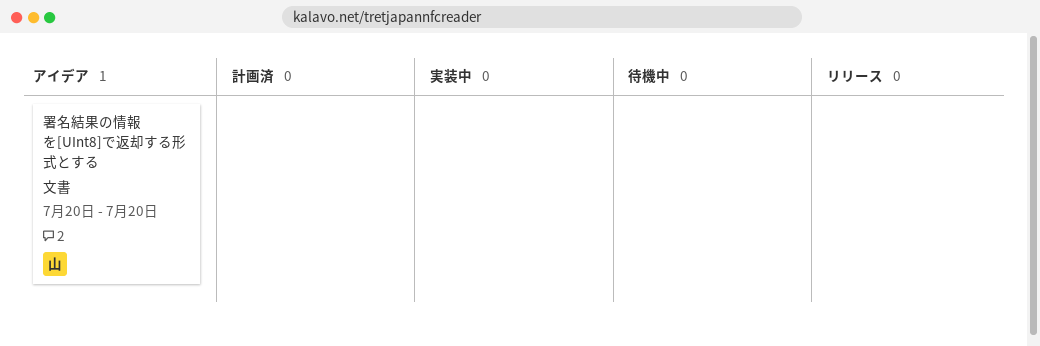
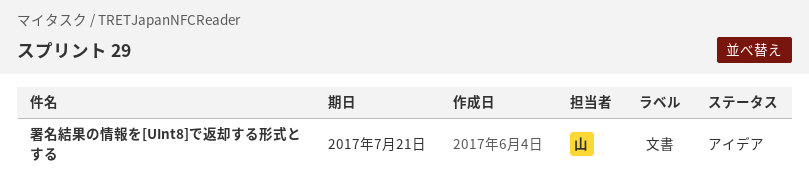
署名結果の情報を[UInt8]で返却する形式とする, due: Jul 20 -> Jul 21

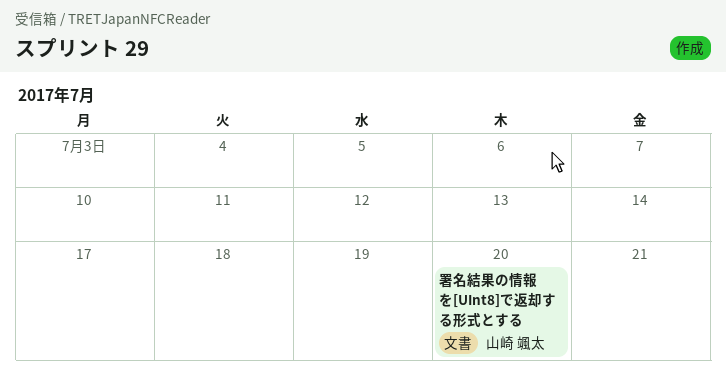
署名結果の情報を[UInt8]で返却する形式とする, due: Jul 21 -> Jul 20

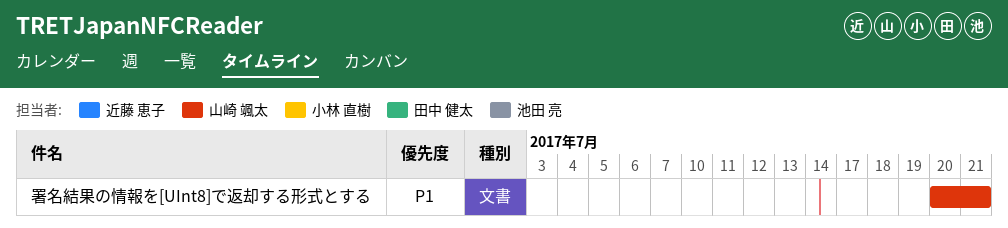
署名結果の情報を[UInt8]で返却する形式とする, due: Jul 20 -> Jul 21

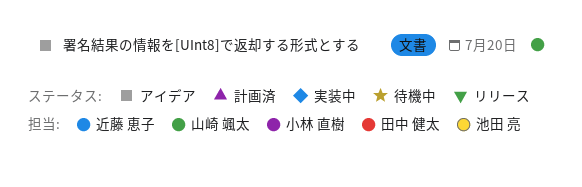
署名結果の情報を[UInt8]で返却する形式とする, due: Jul 21 -> Jul 20

